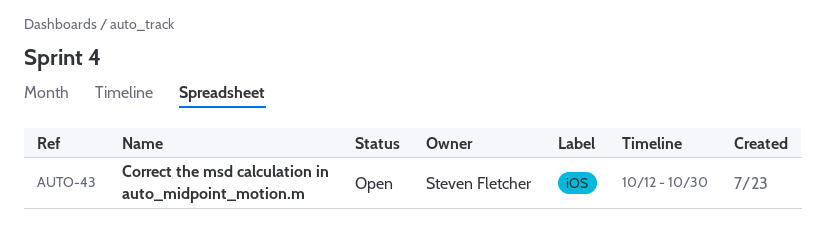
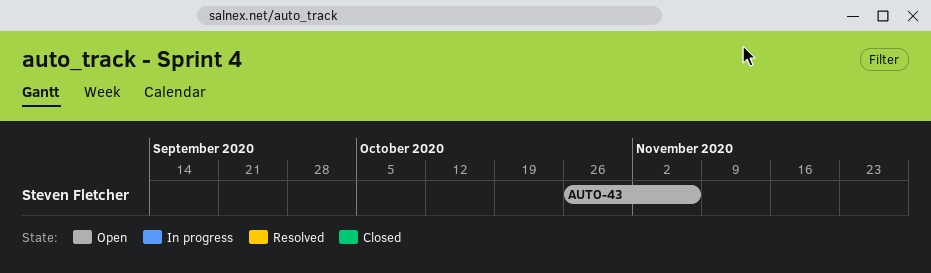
AUTO-43, start: Oct 12 -> Oct 26
AUTO-43, due: Oct 30 -> Nov 6

